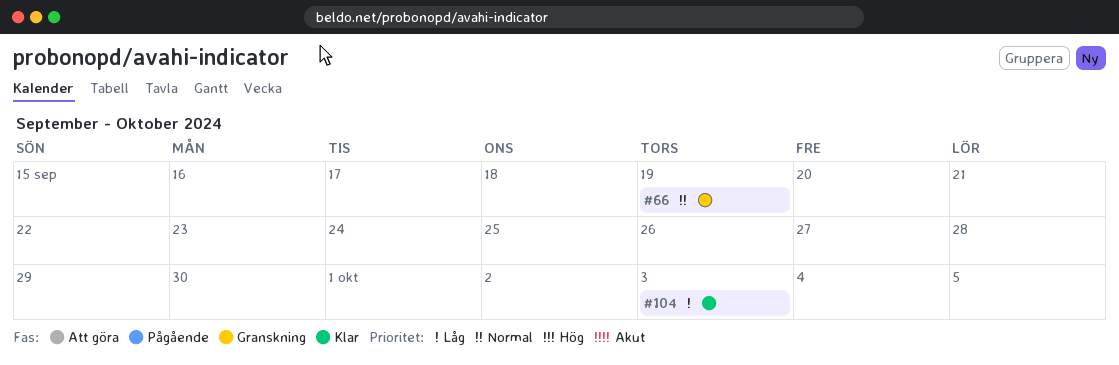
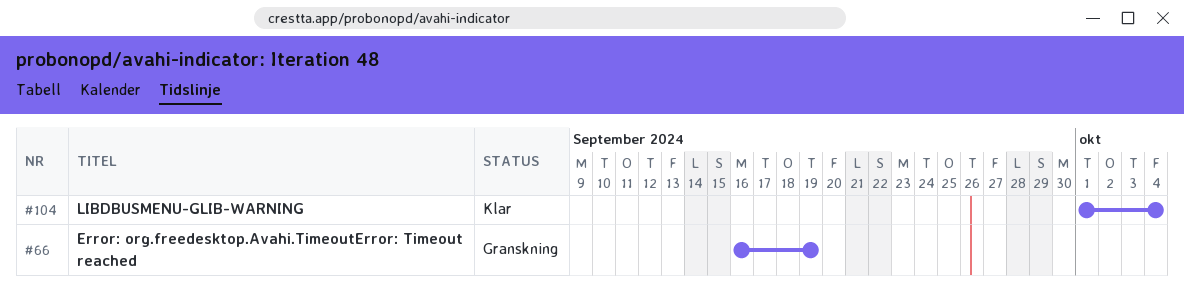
#104, due: Oct 3 -> Oct 4

